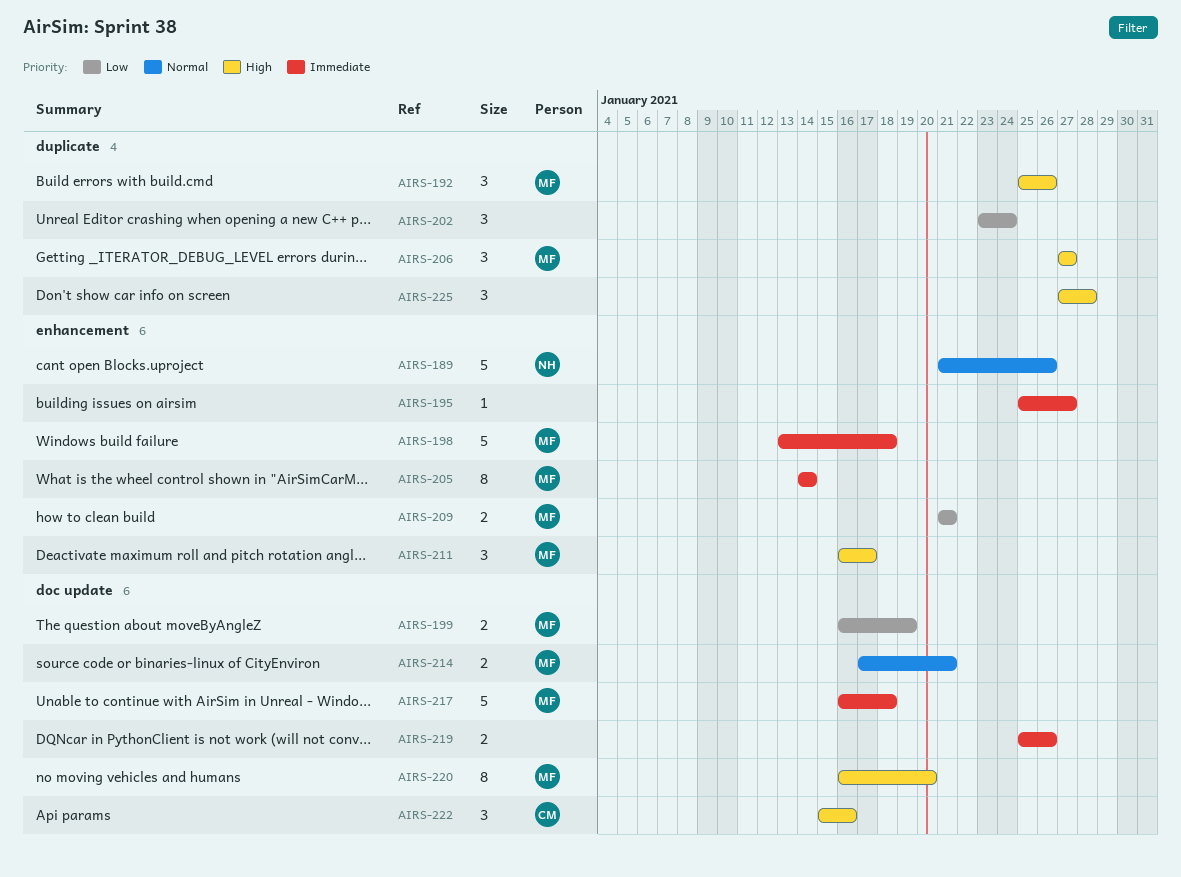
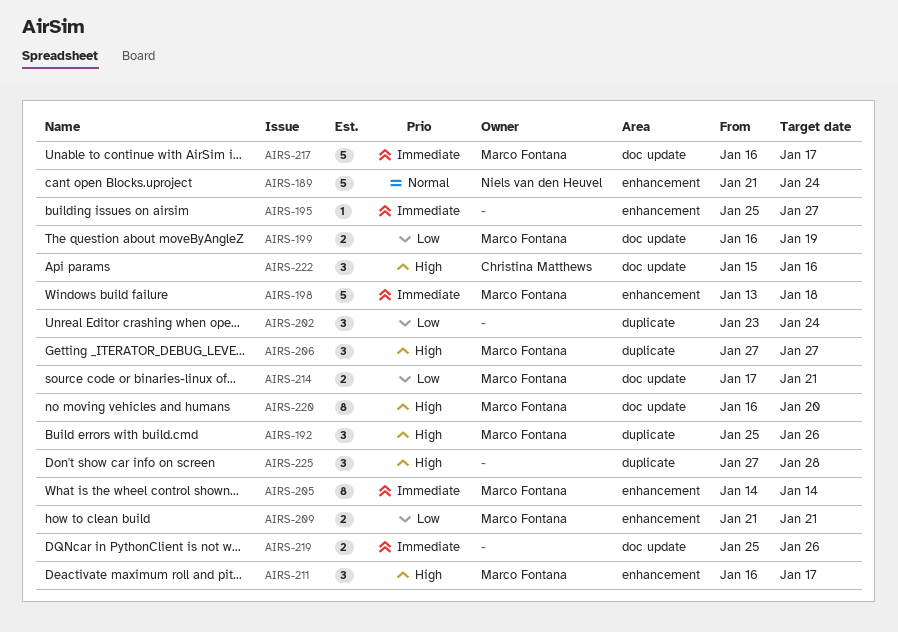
AIRS-189, due: Jan 26 -> Jan 24
AIRS-214, priority: Normal -> Low
AIRS-217, due: Jan 18 -> Jan 17

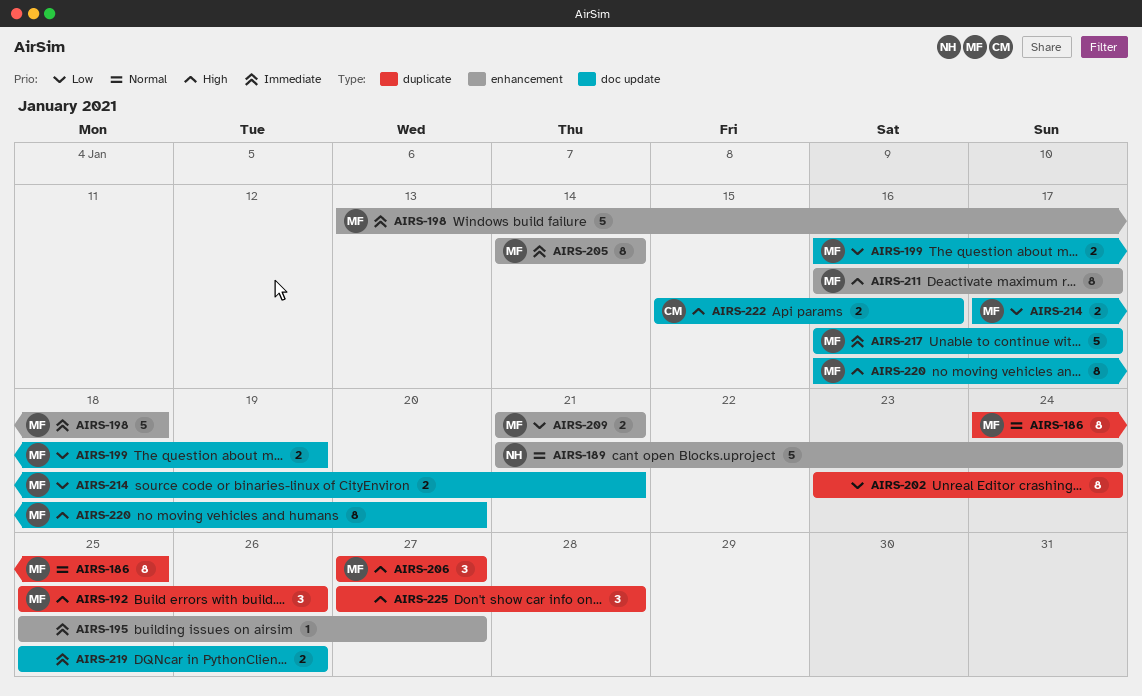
AIRS-186: none -> present
AIRS-202, estimate: 3 -> 8
AIRS-211, estimate: 3 -> 8
AIRS-222, estimate: 3 -> 2

